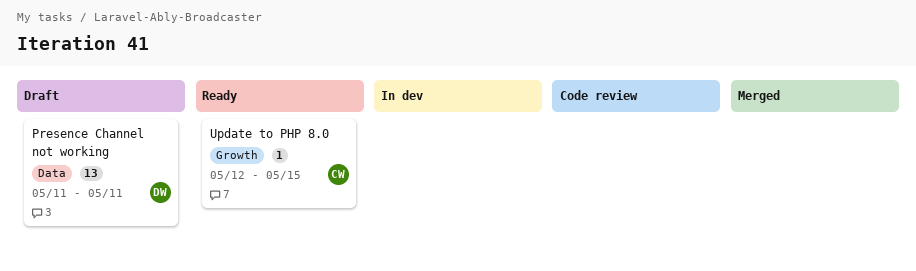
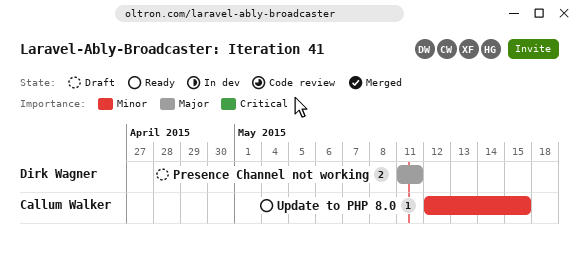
Presence Channel not working, estimate: 13 -> 2

